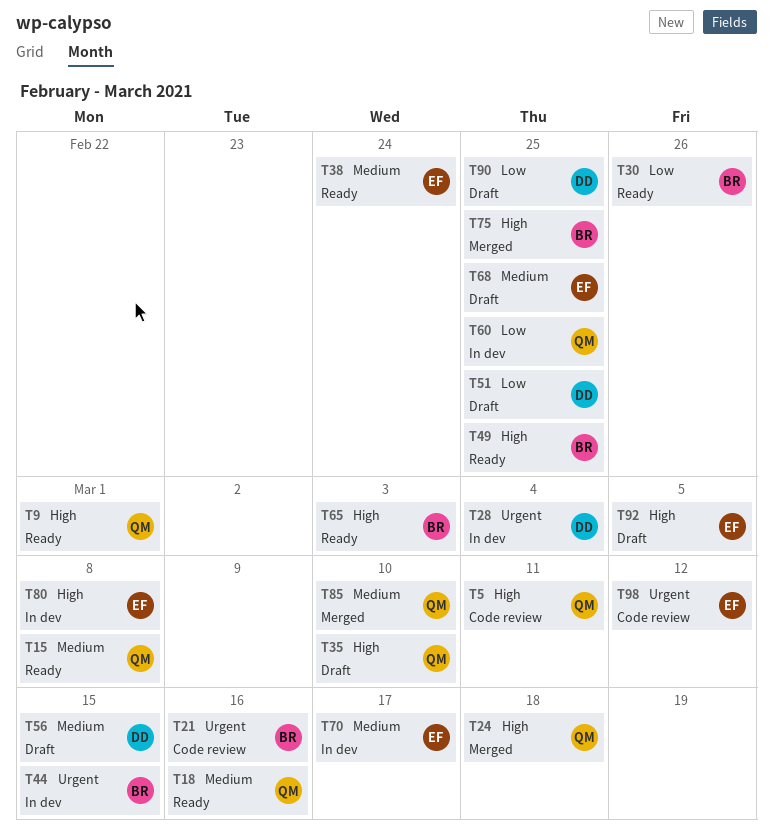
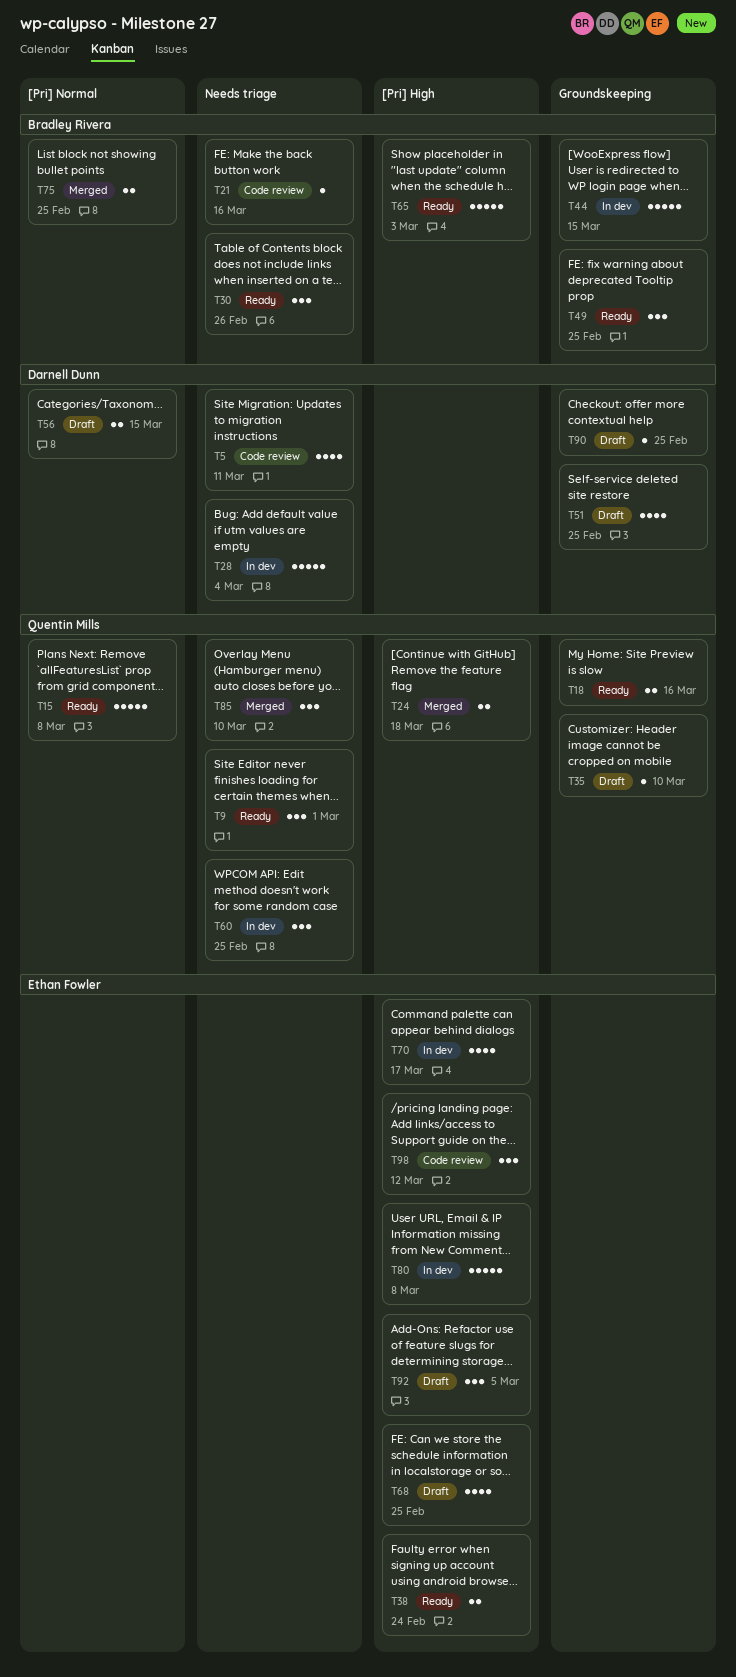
T5, owner: Quentin Mills -> Darnell Dunn

